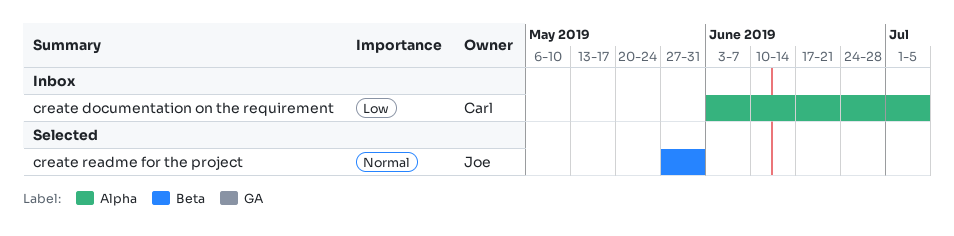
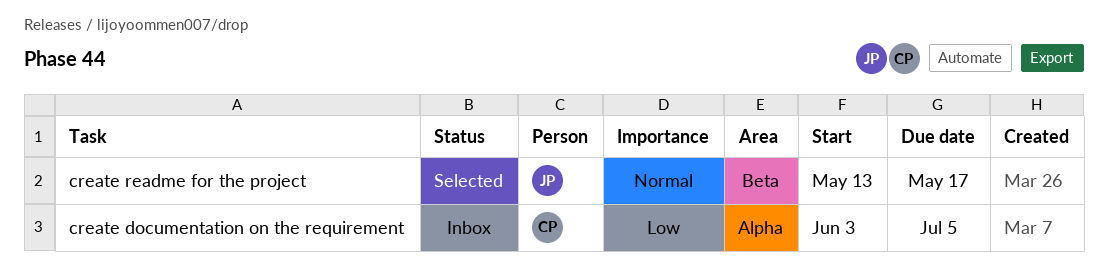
create readme for the project, start: May 27 -> May 13
create readme for the project, due: May 31 -> May 17

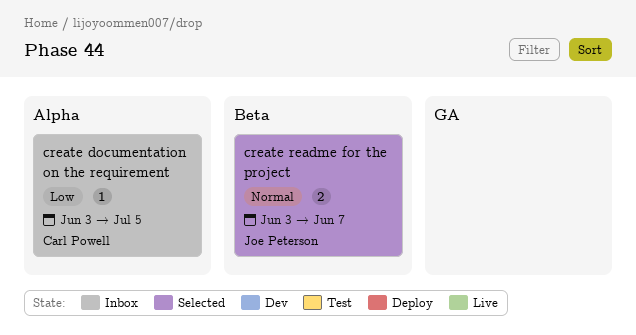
create readme for the project, start: May 13 -> Jun 3
create readme for the project, due: May 17 -> Jun 7

